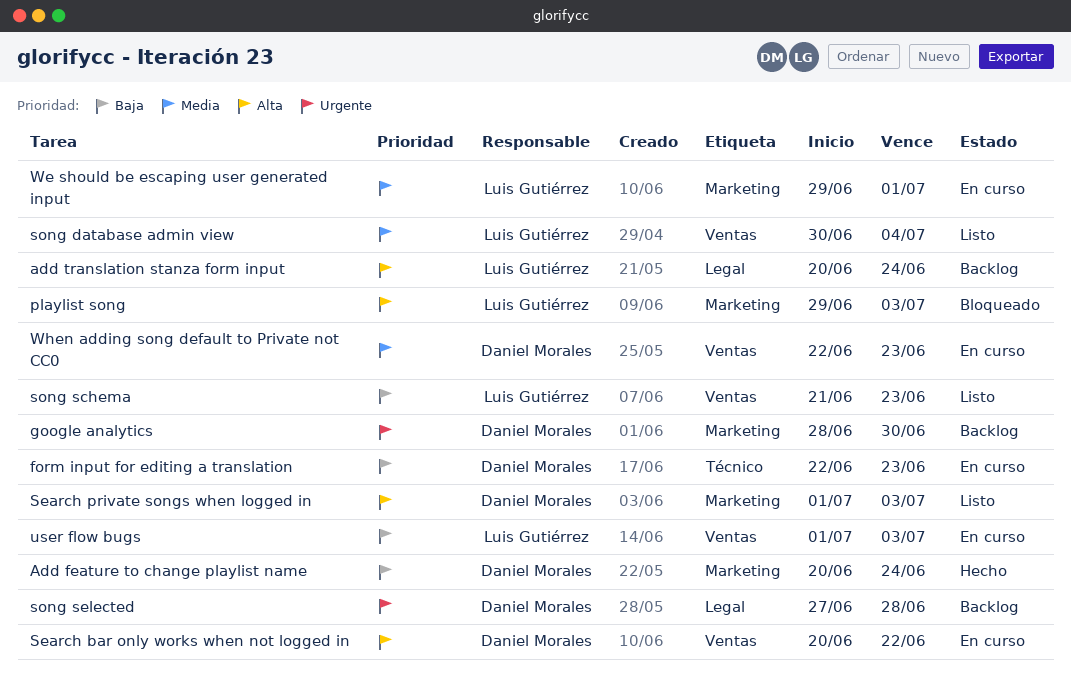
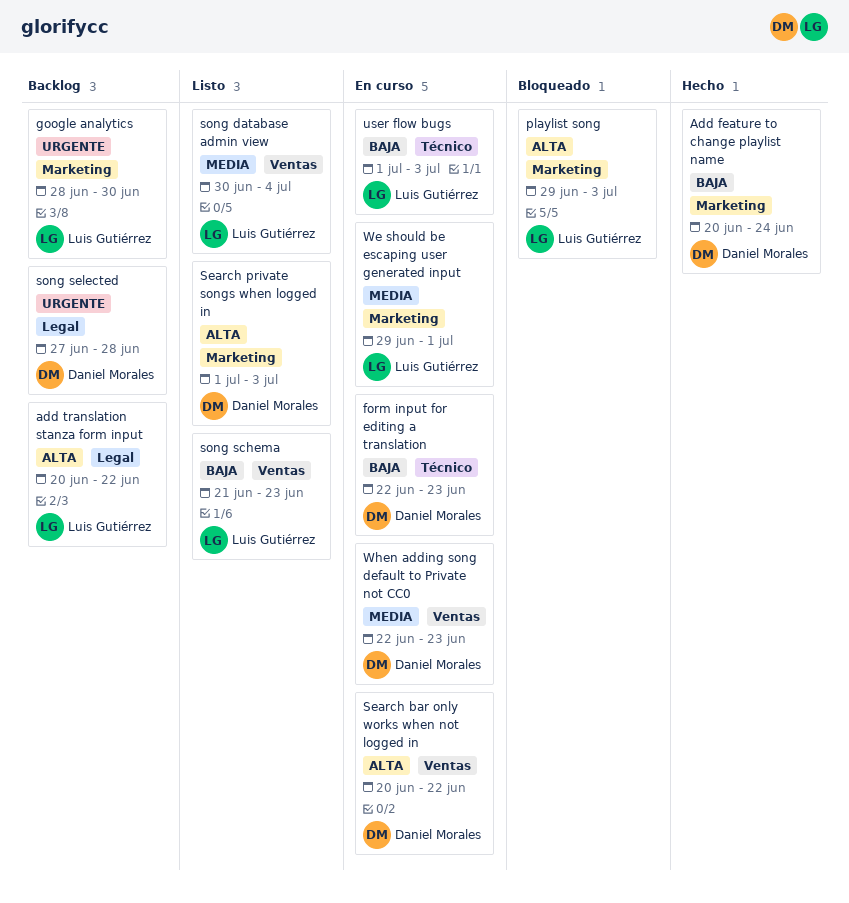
add translation stanza form input, due: Jun 24 -> Jun 22
google analytics, owner: Daniel Morales -> Luis Gutiérrez
user flow bugs, label: Ventas -> Técnico

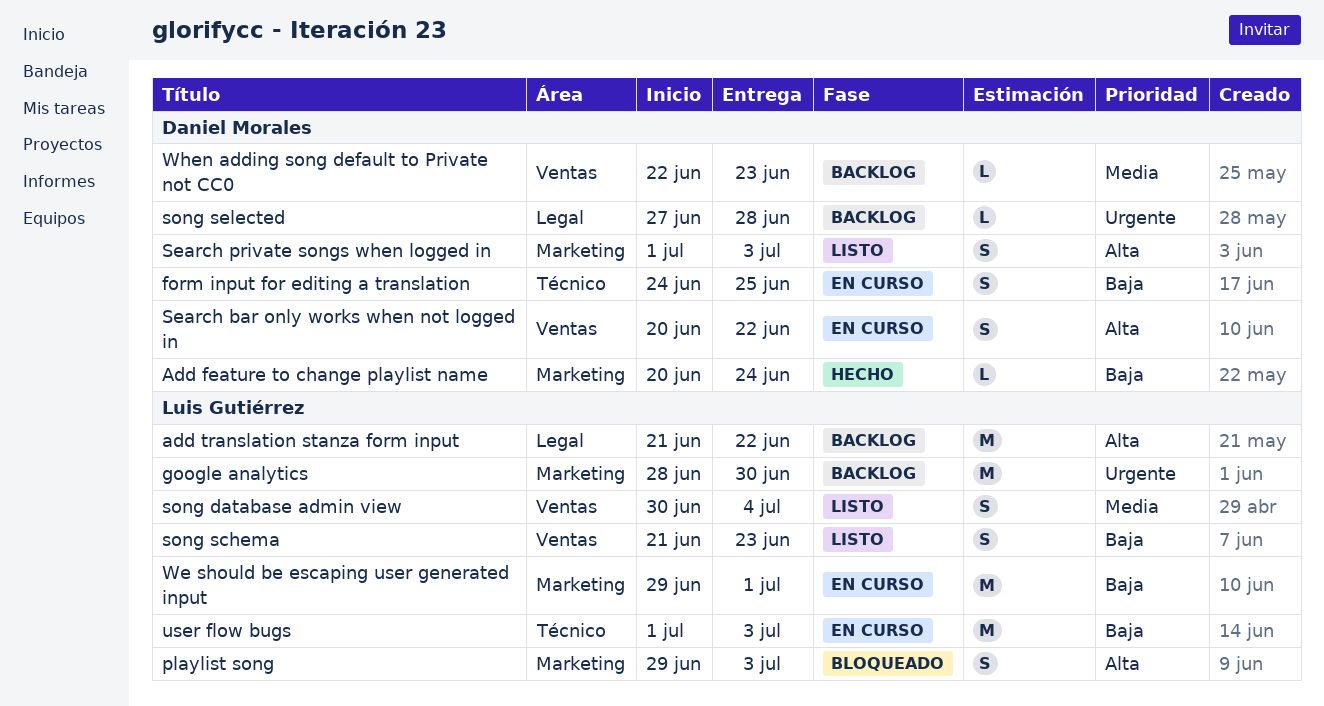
add translation stanza form input, start: Jun 20 -> Jun 21
form input for editing a translation, start: Jun 22 -> Jun 24
form input for editing a translation, due: Jun 23 -> Jun 25
We should be escaping user generated input, priority: Media -> Baja
When adding song default to Private not CC0, status: En curso -> Backlog

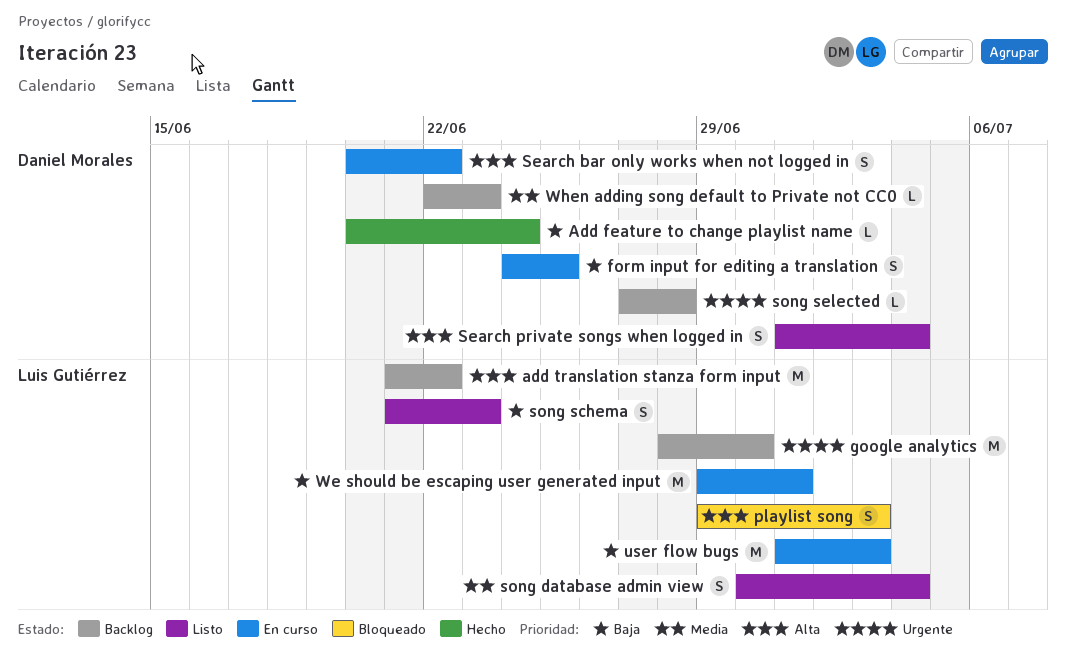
Search private songs when logged in, due: Jul 3 -> Jul 4

